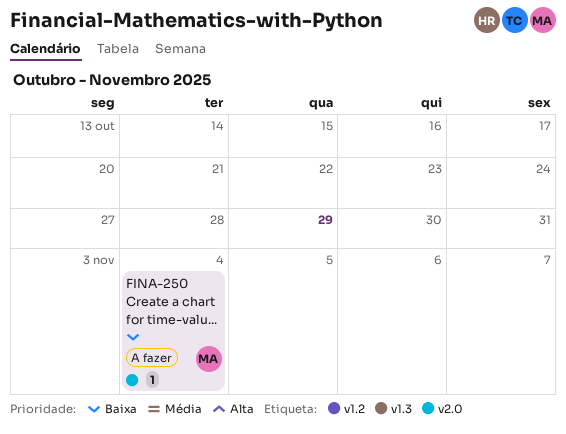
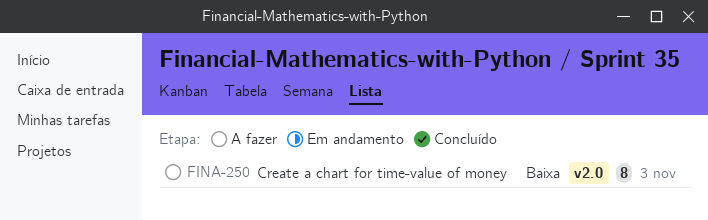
FINA-250, estimate: 1 -> 8
FINA-250, due: Nov 4 -> Nov 3

